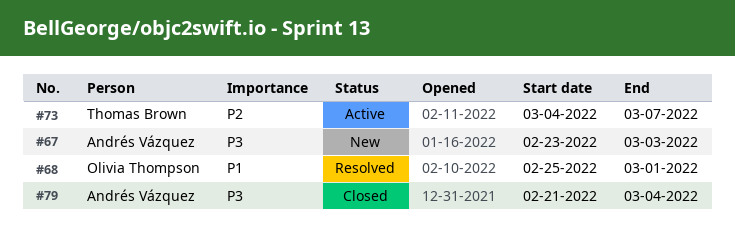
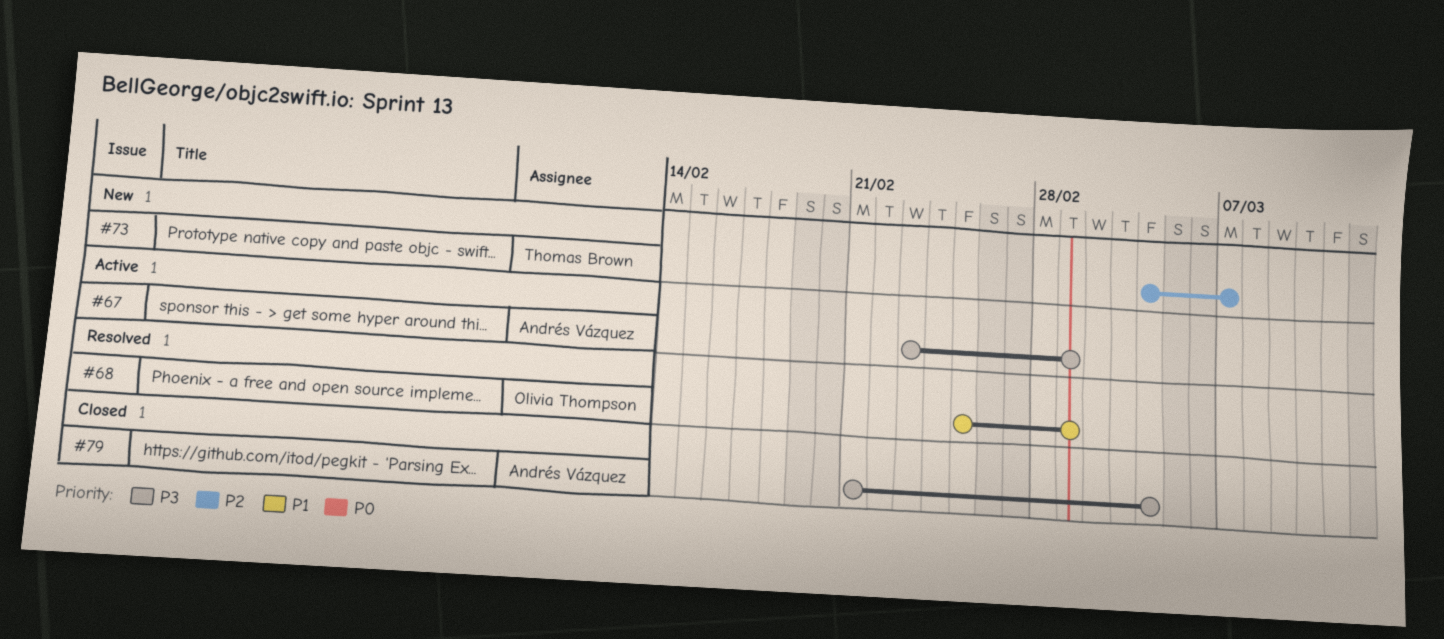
#67, status: New -> Active
#67, due: Mar 3 -> Mar 1
#73, status: Active -> New

